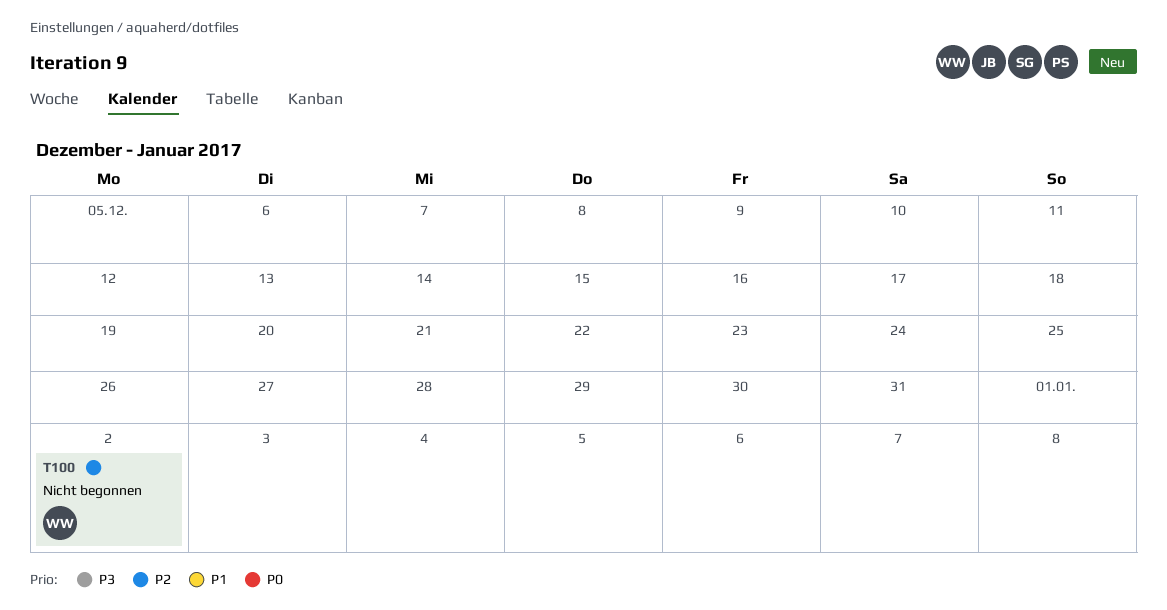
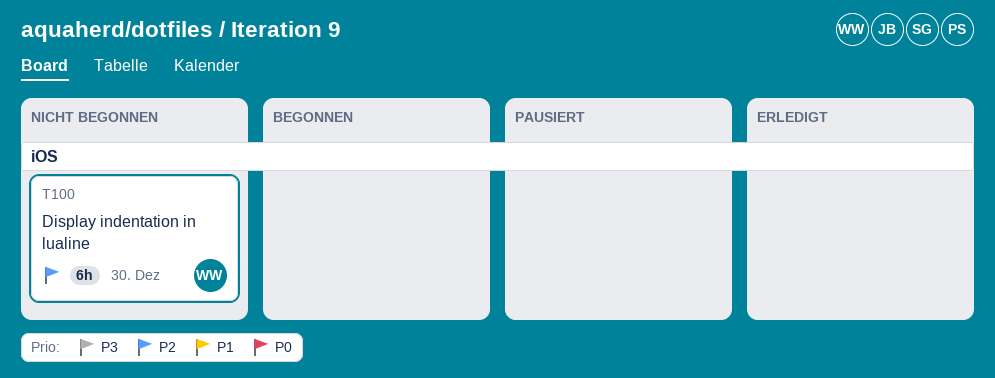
T100, due: Jan 2 -> Dec 30

